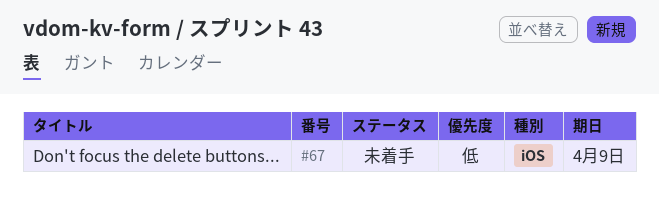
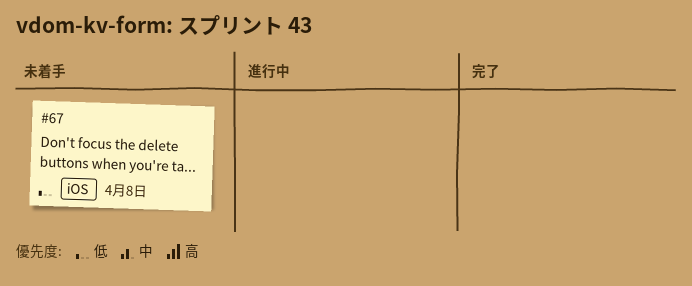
#67, due: Apr 9 -> Apr 8

